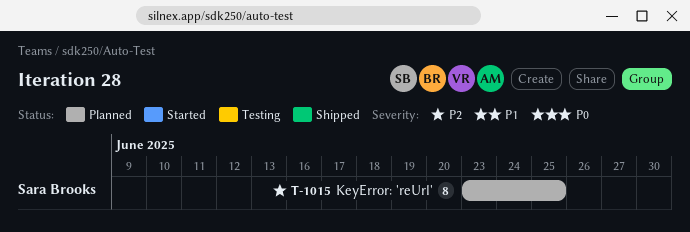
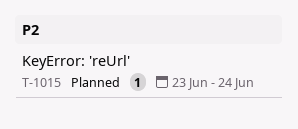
T-1015, estimate: 8 -> 1
T-1015, due: Jun 25 -> Jun 24

